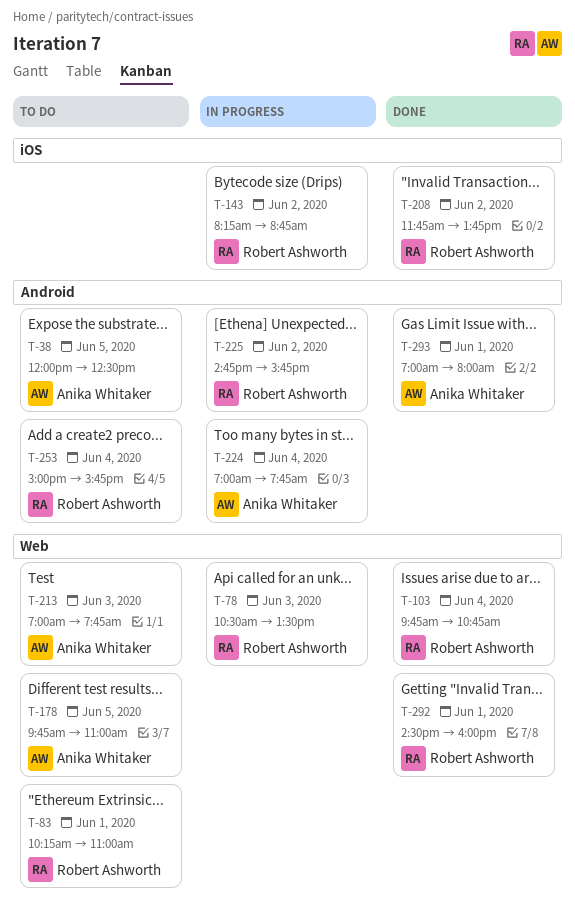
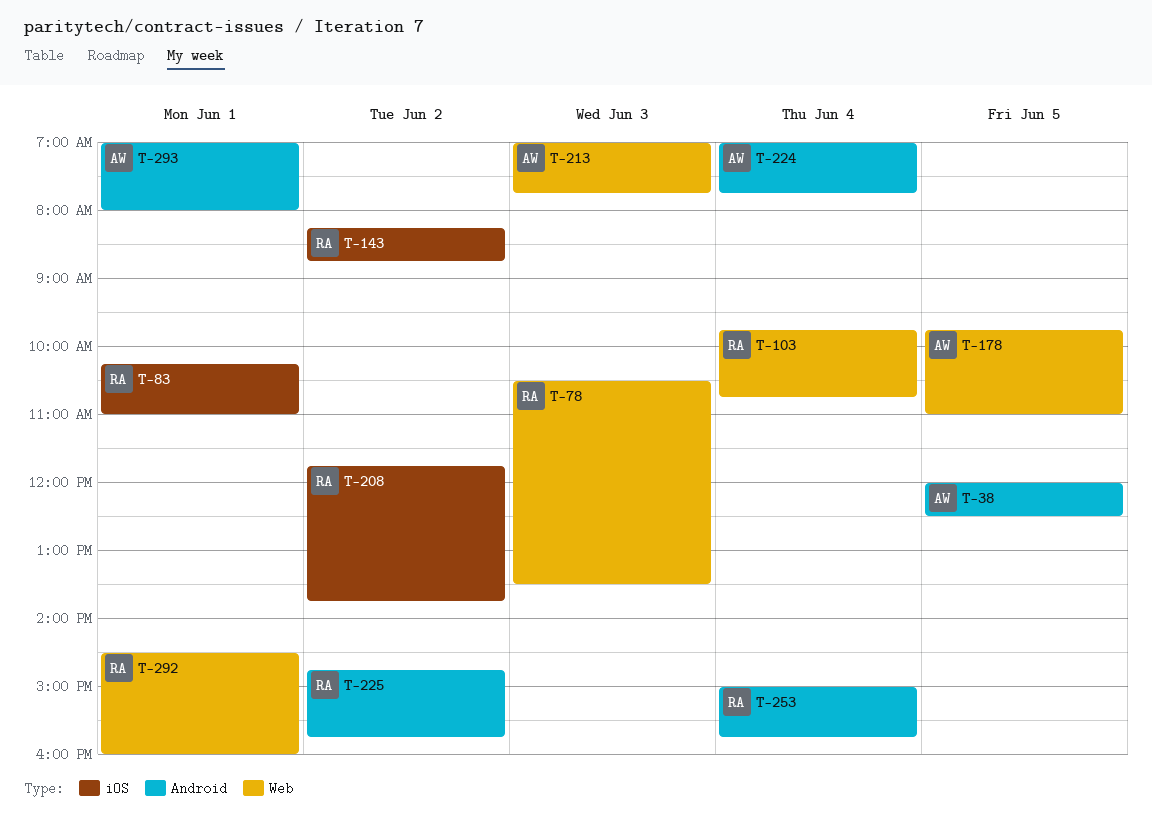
T-83, label: Web -> iOS

